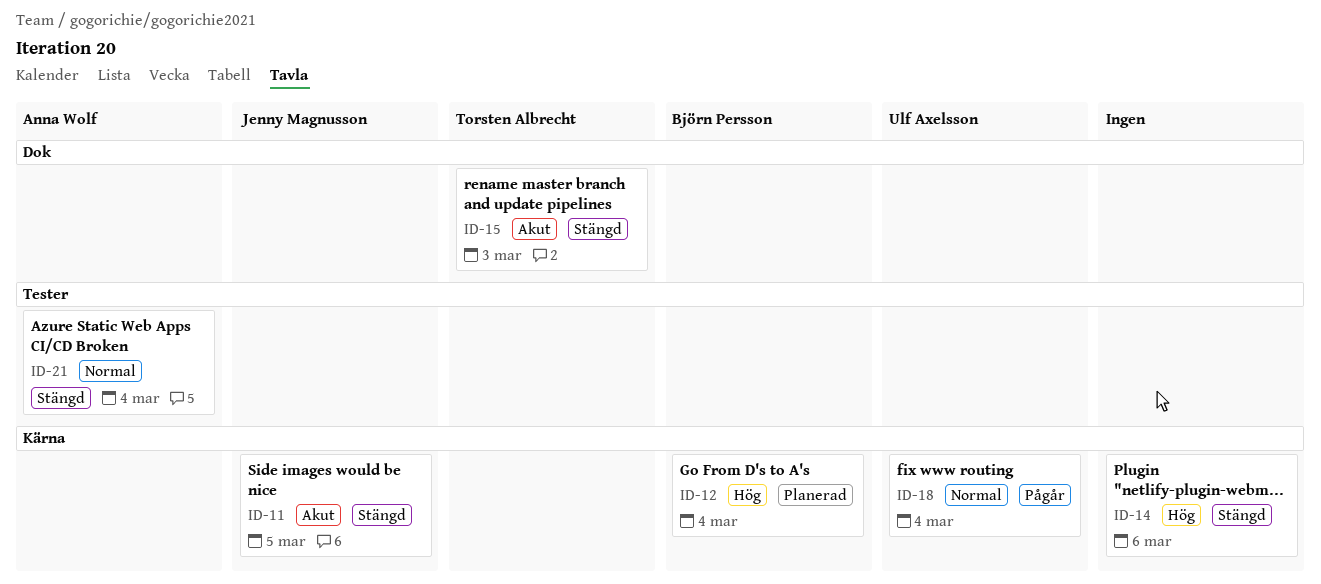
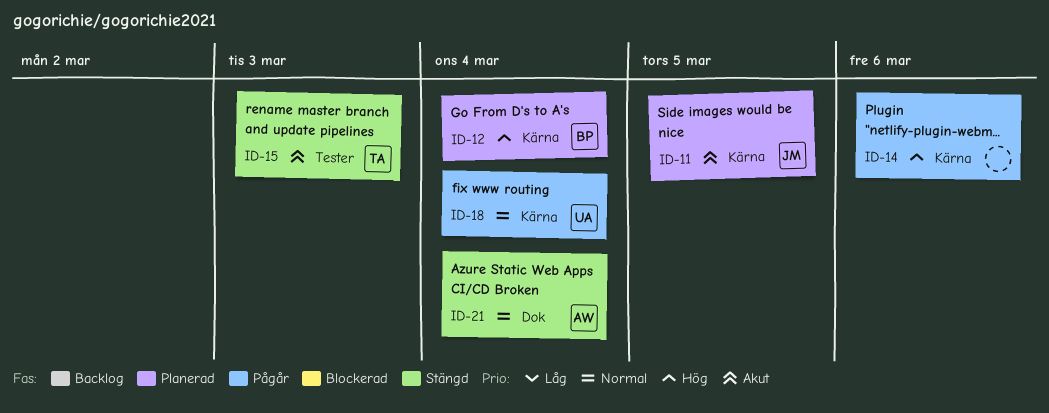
ID-11, status: Stängd -> Planerad
ID-14, status: Stängd -> Pågår
ID-15, label: Dok -> Tester
ID-21, label: Tester -> Dok

